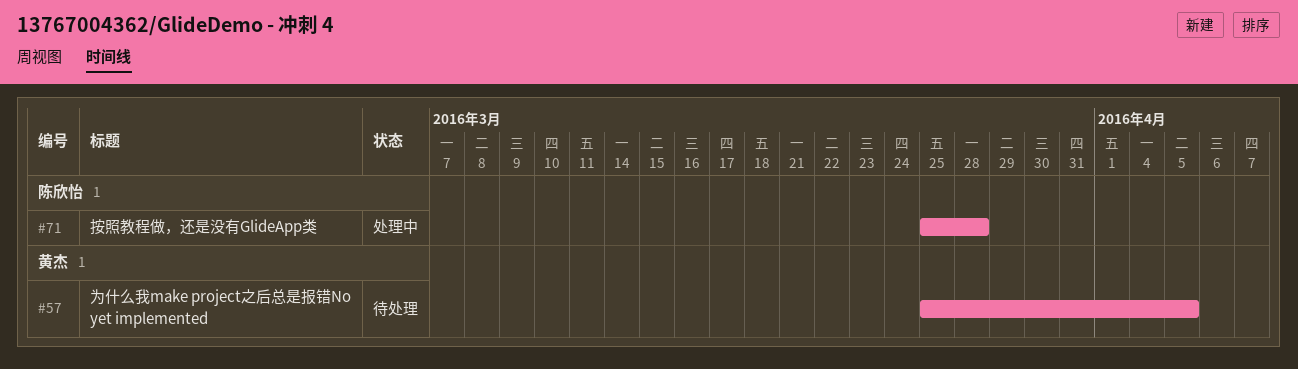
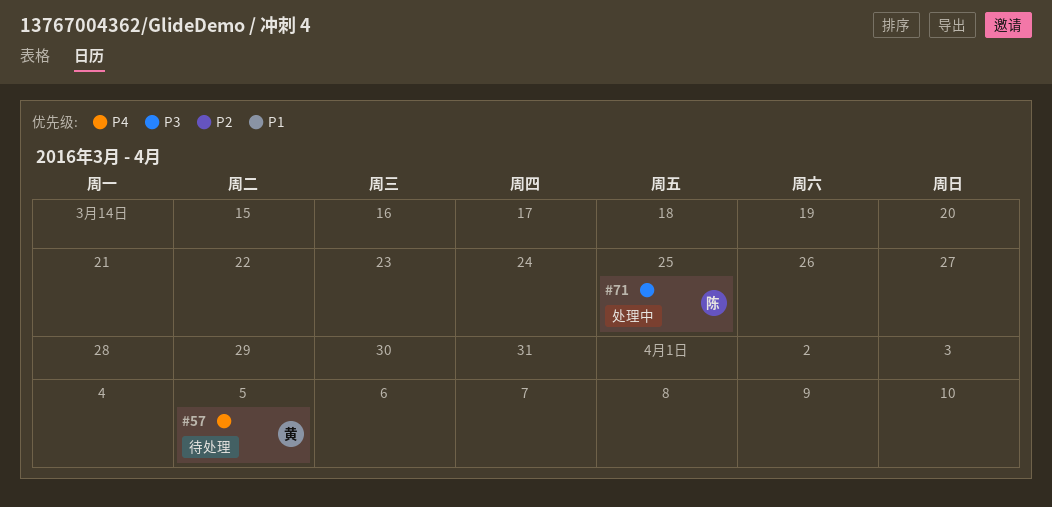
#71, due: Mar 28 -> Mar 25

